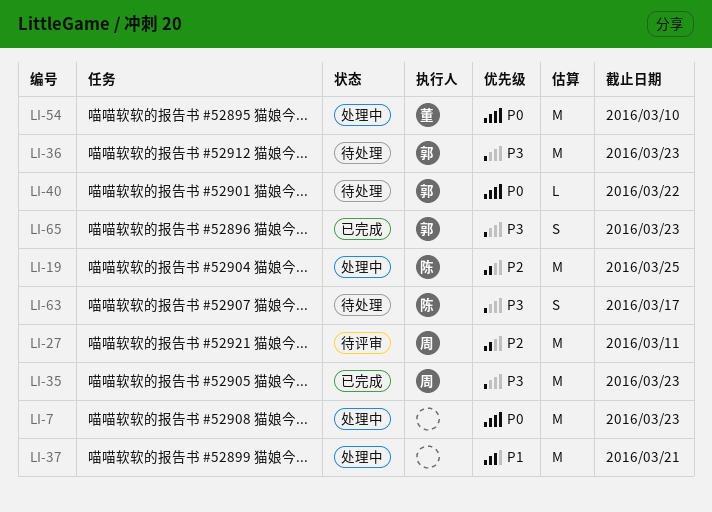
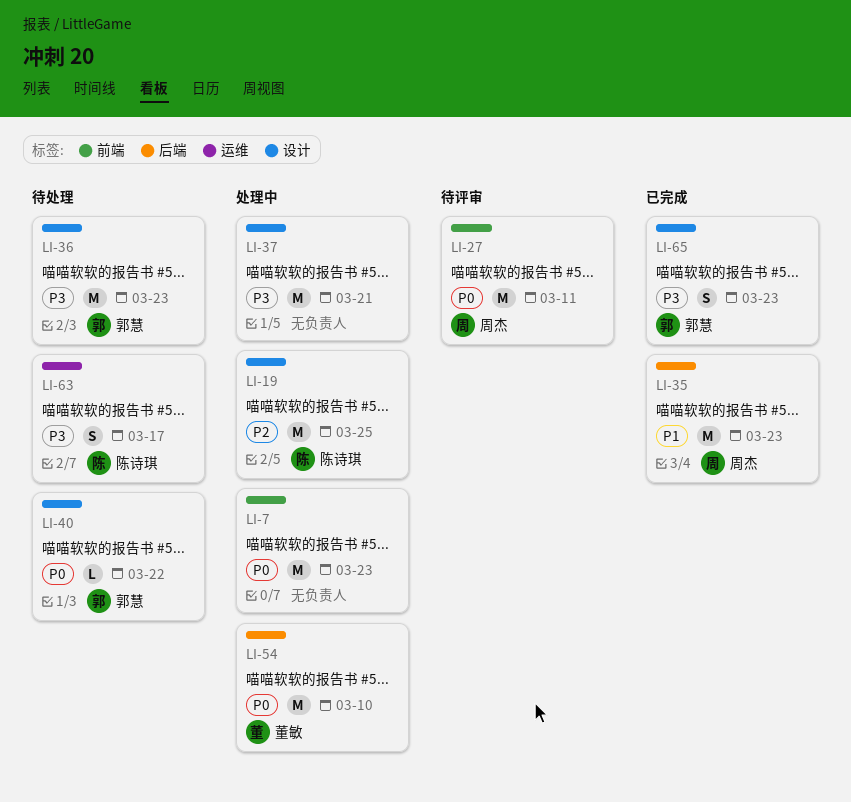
LI-27, priority: P2 -> P0
LI-35, priority: P3 -> P1
LI-37, priority: P1 -> P3

